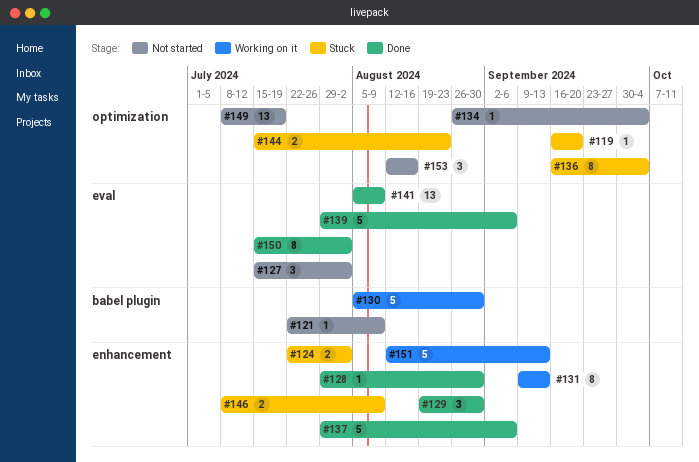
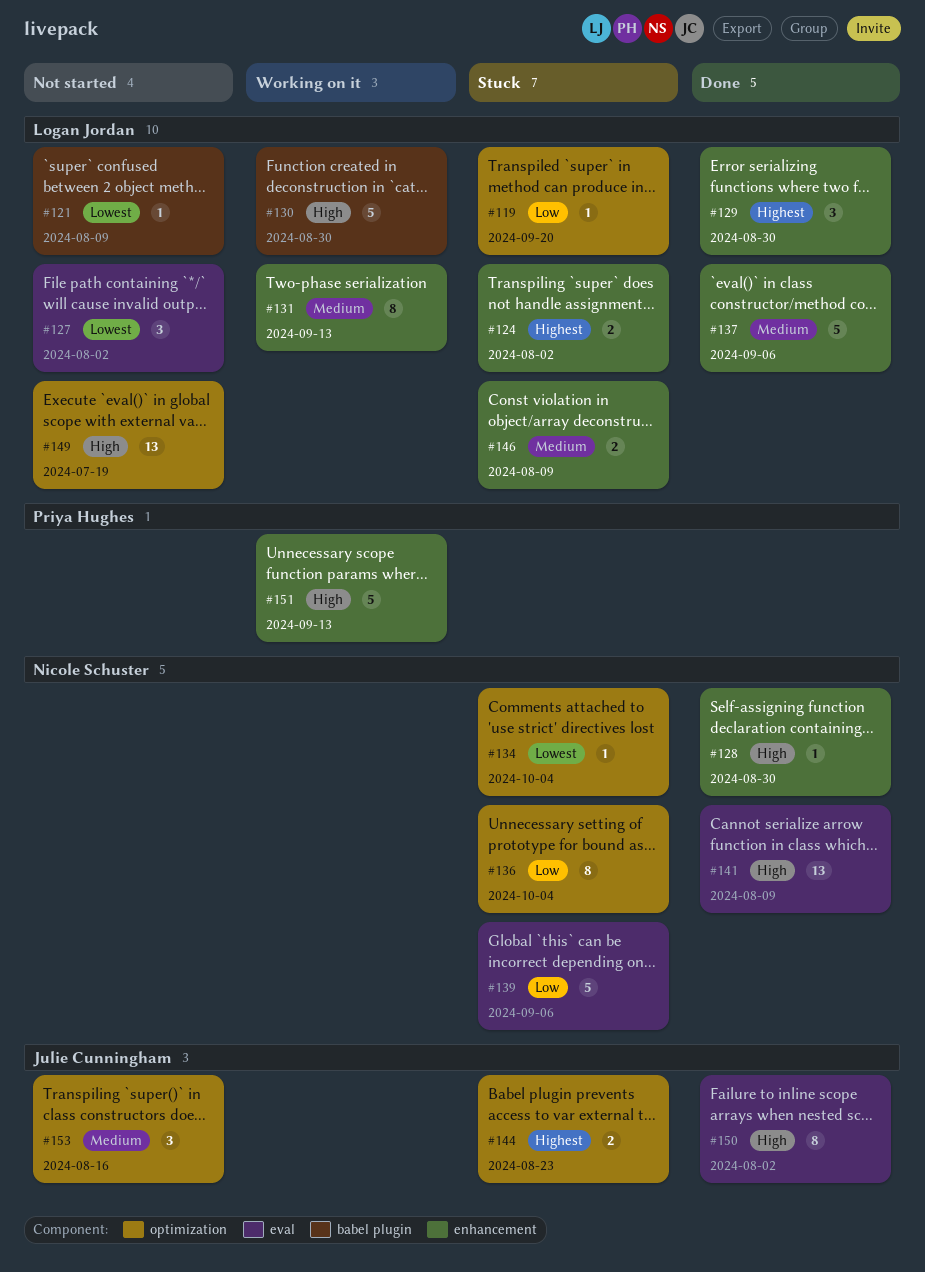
#134, status: Not started -> Stuck
#139, status: Done -> Stuck

